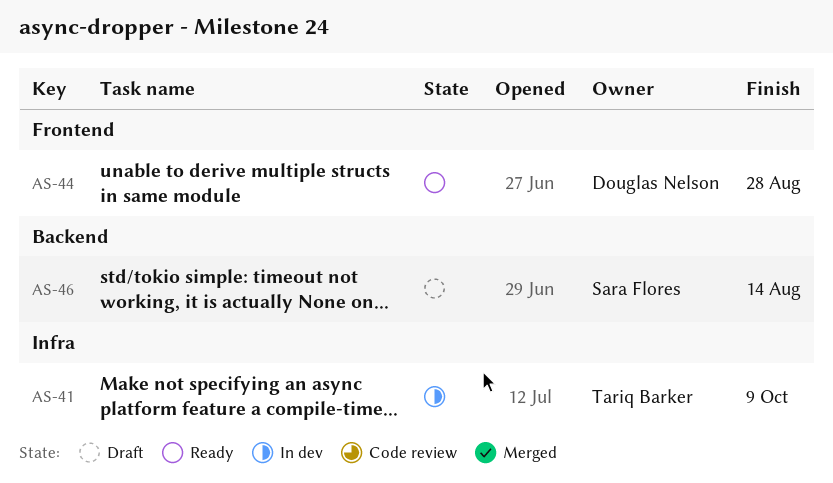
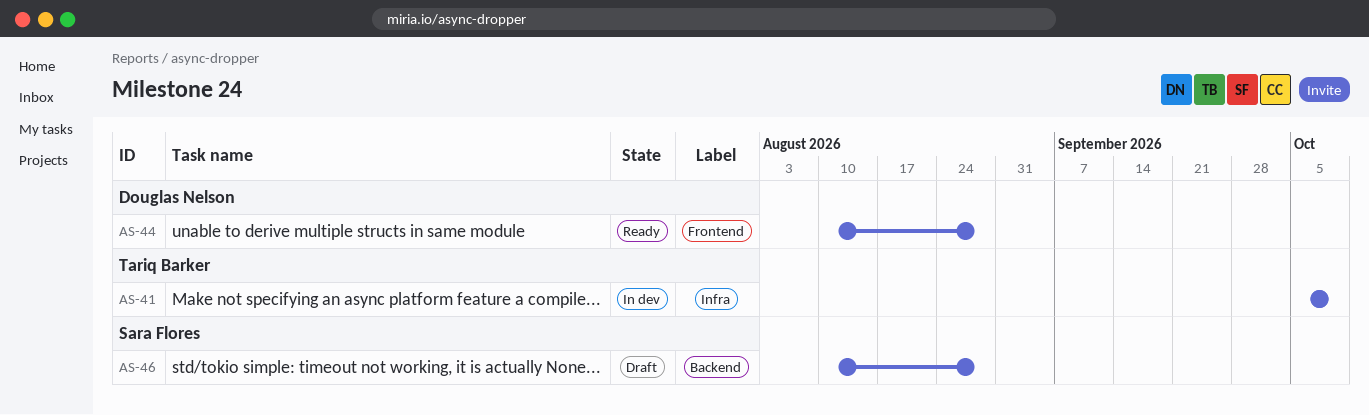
AS-46, due: Aug 14 -> Aug 28

